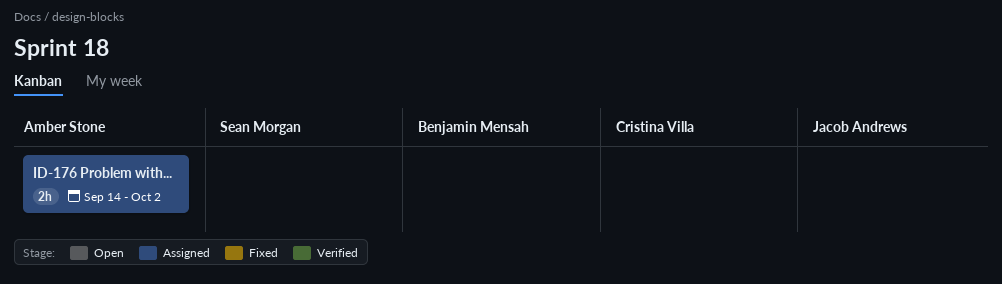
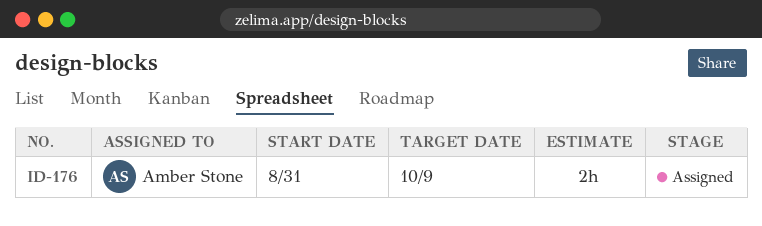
ID-176, start: Sep 14 -> Aug 31
ID-176, due: Oct 2 -> Oct 9

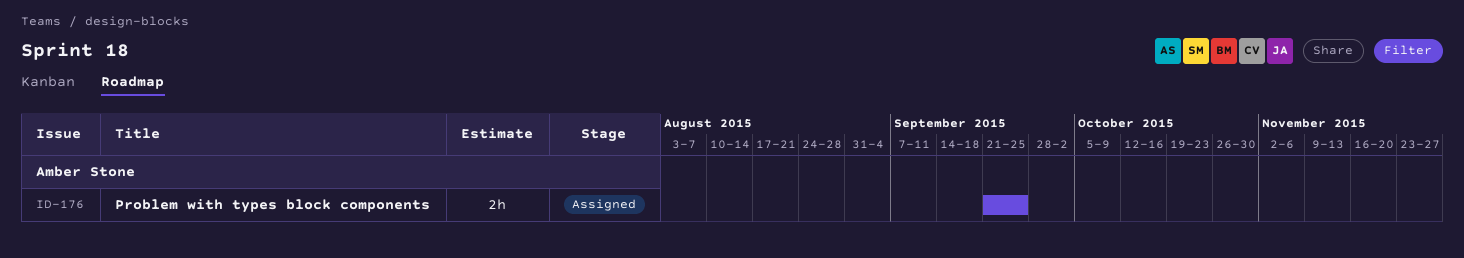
ID-176, start: Aug 31 -> Sep 21
ID-176, due: Oct 9 -> Sep 25

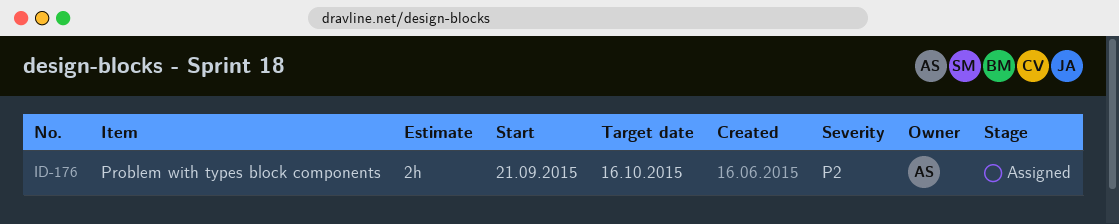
ID-176, due: Sep 25 -> Oct 16

